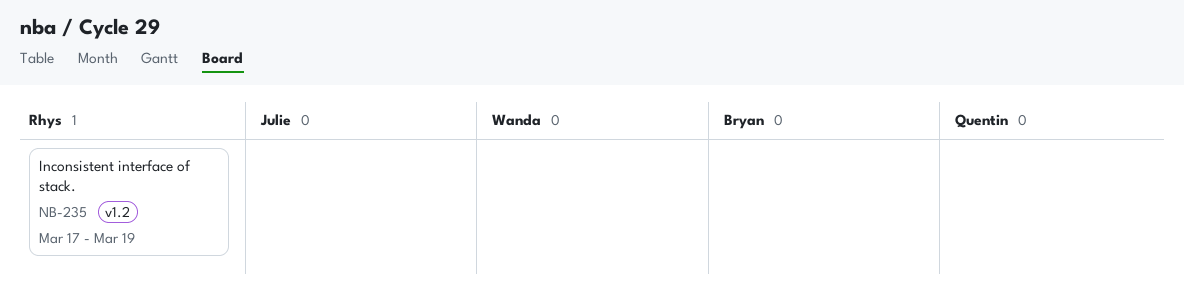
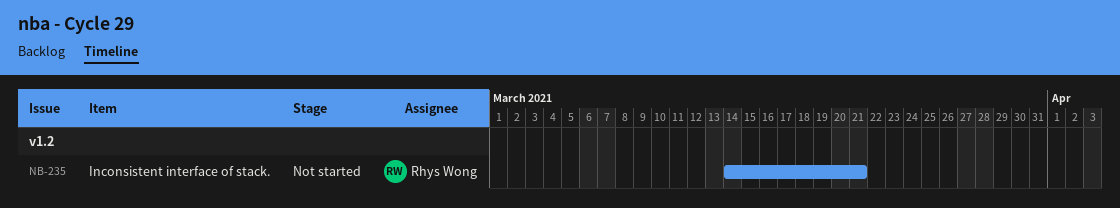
NB-235, start: Mar 17 -> Mar 14
NB-235, due: Mar 19 -> Mar 21

